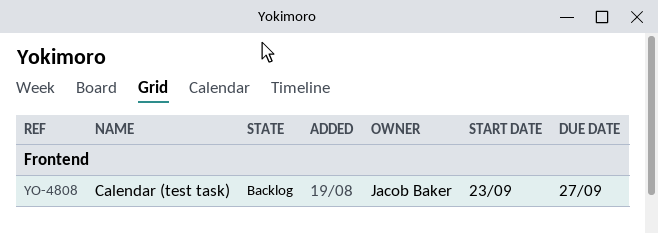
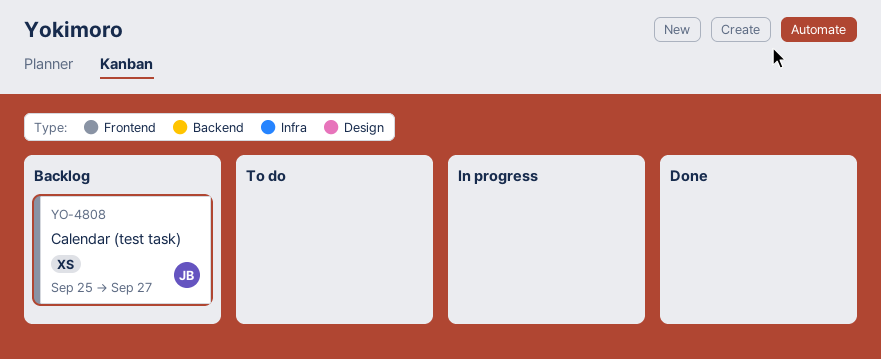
YO-4808, start: Sep 23 -> Sep 25

